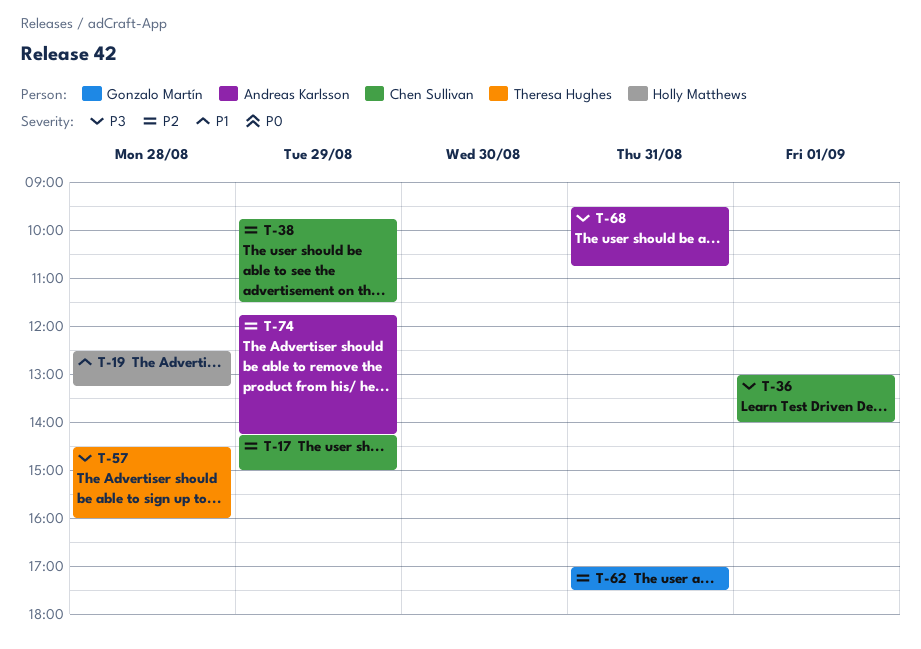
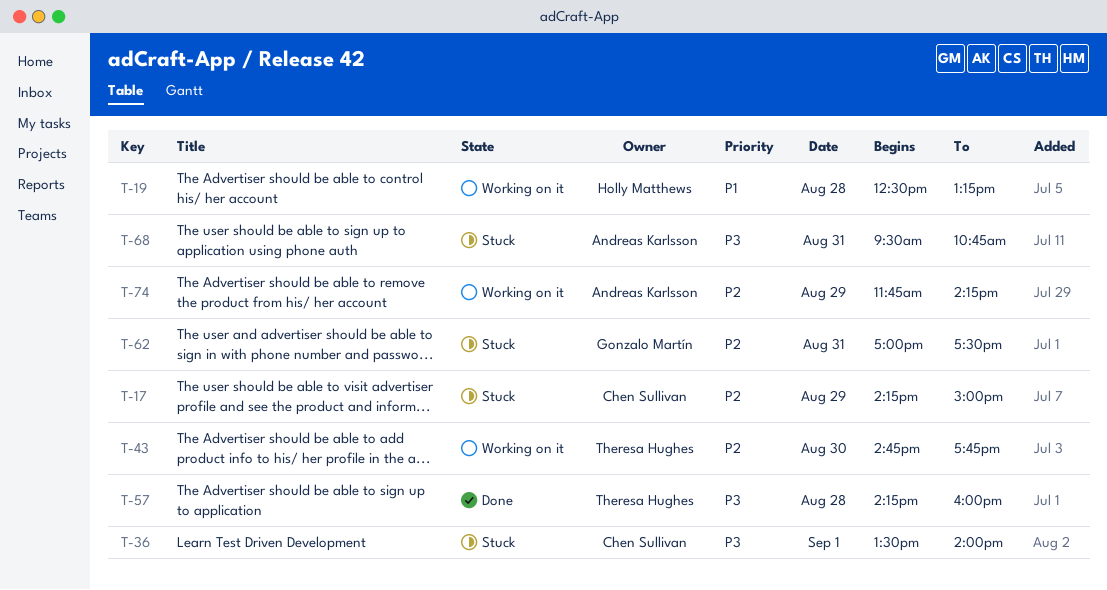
T-36, begins: 13:00 -> 13:30
T-38: present -> none
T-43: none -> present
T-57, begins: 14:30 -> 14:15

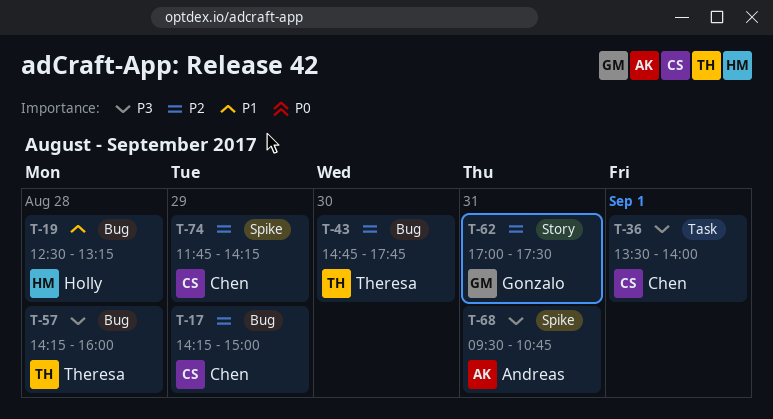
T-74, owner: Andreas Karlsson -> Chen Sullivan

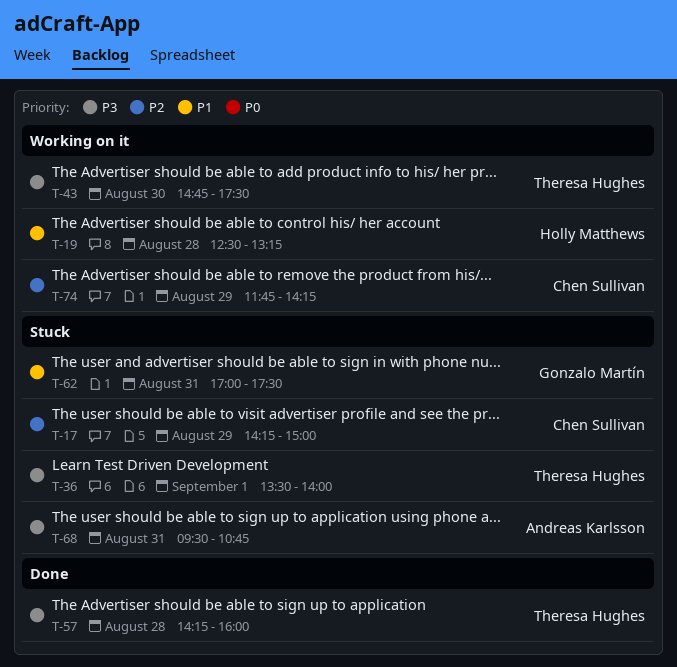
T-36, owner: Chen Sullivan -> Theresa Hughes
T-43, priority: P2 -> P3
T-43, ends: 17:45 -> 17:30
T-62, priority: P2 -> P1

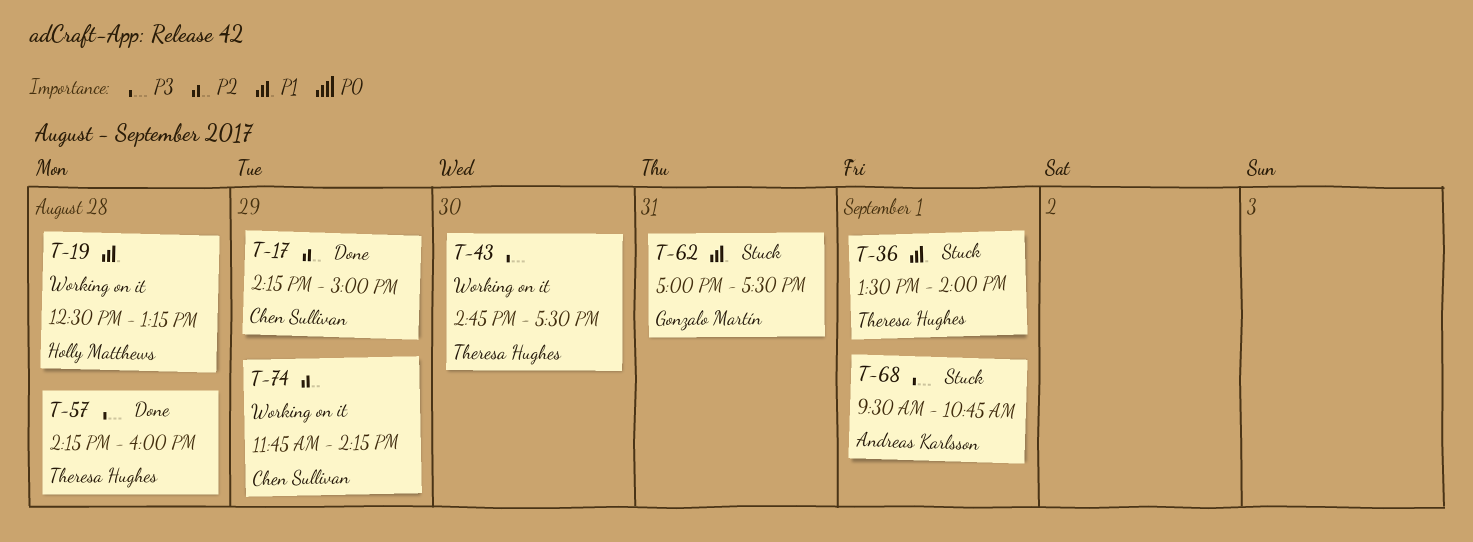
T-17, status: Stuck -> Done
T-36, priority: P3 -> P1
T-68, day: Aug 31 -> Sep 1

